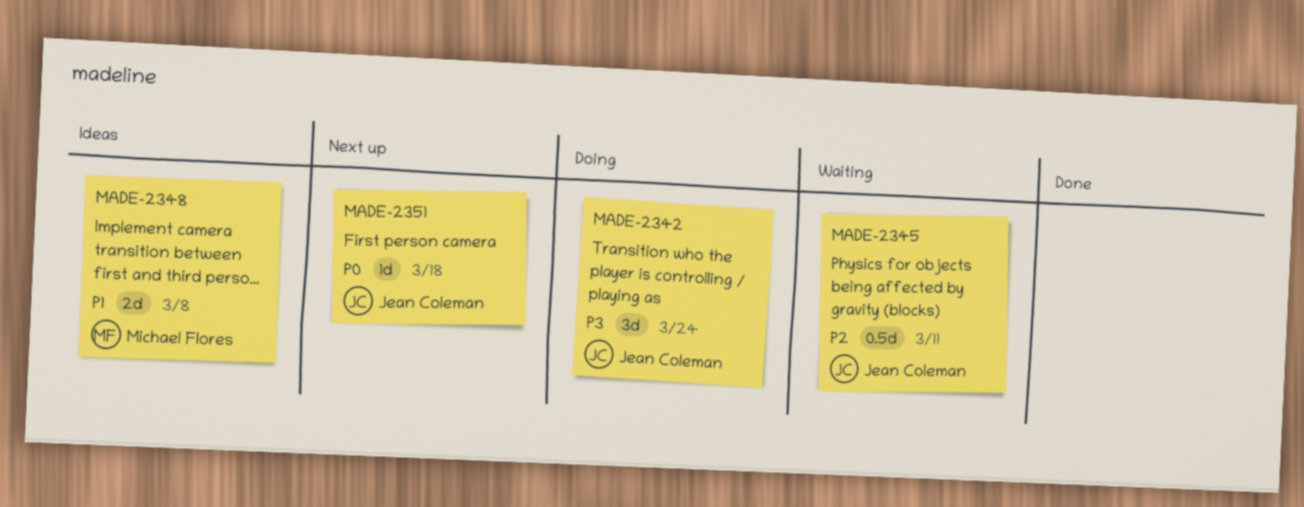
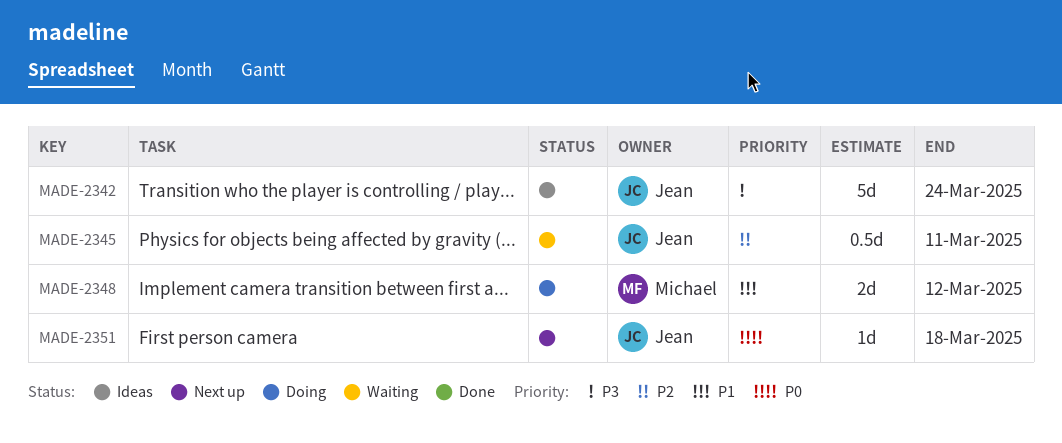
MADE-2342, status: Doing -> Ideas
MADE-2342, estimate: 3d -> 5d
MADE-2348, status: Ideas -> Doing
MADE-2348, due: Mar 8 -> Mar 12

